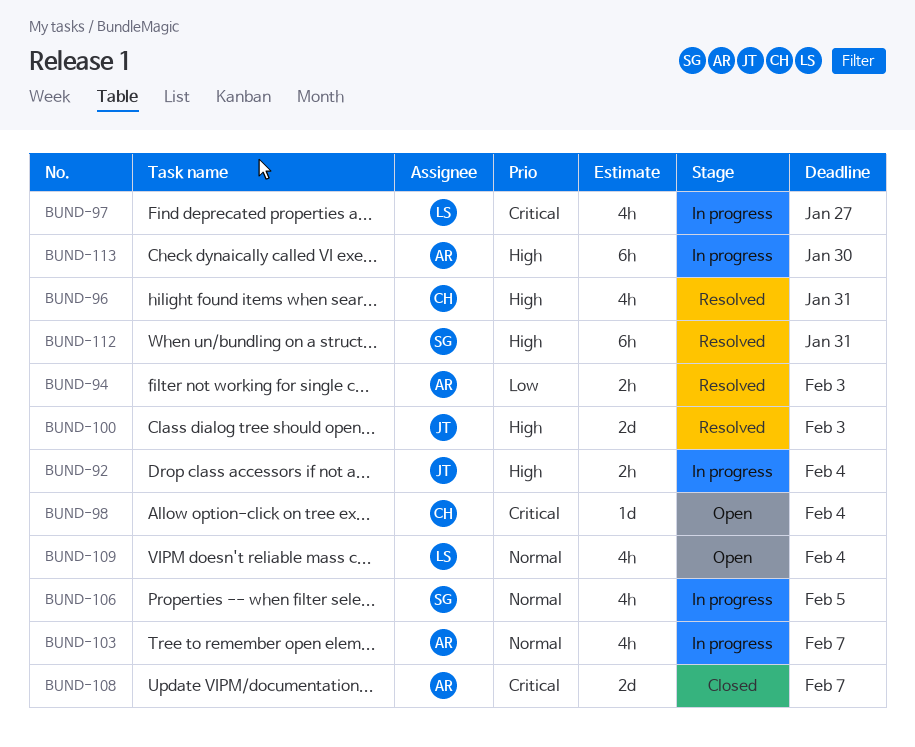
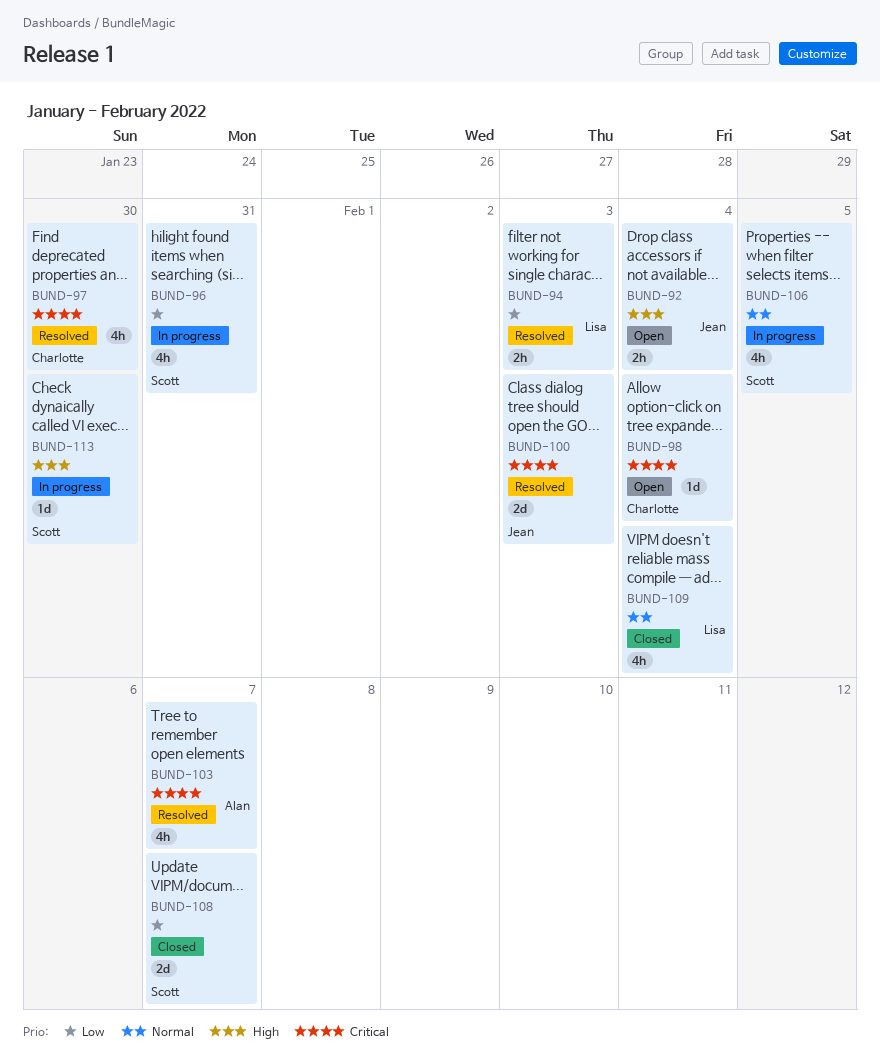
BUND-92, status: In progress -> Open
BUND-94, owner: Alan -> Lisa
BUND-96, status: Resolved -> In progress
BUND-96, owner: Charlotte -> Scott
BUND-96, priority: High -> Low
BUND-97, status: In progress -> Resolved
BUND-97, owner: Lisa -> Charlotte
BUND-97, due: Jan 27 -> Jan 30
BUND-100, priority: High -> Critical
BUND-103, status: In progress -> Resolved
BUND-103, priority: Normal -> Critical
BUND-108, owner: Alan -> Scott
BUND-108, priority: Critical -> Low
BUND-109, status: Open -> Closed
BUND-112: present -> none
BUND-113, owner: Alan -> Scott
BUND-113, estimate: 6h -> 1d

